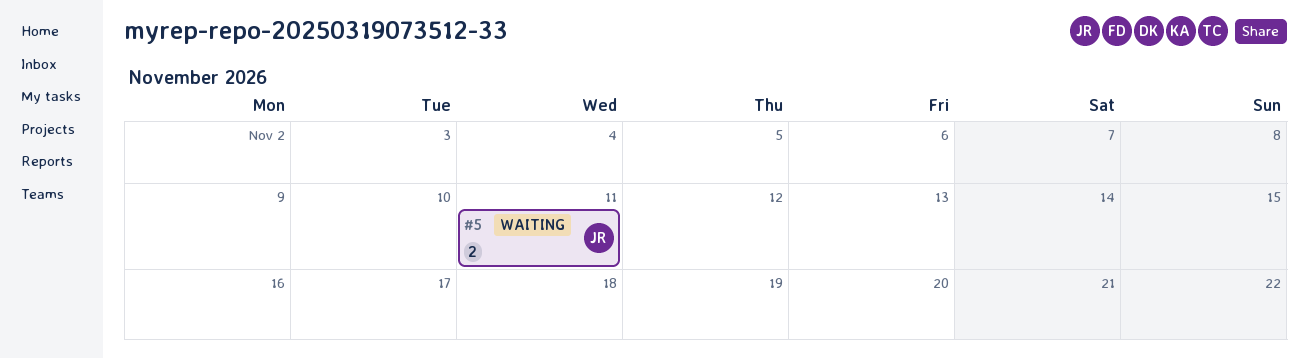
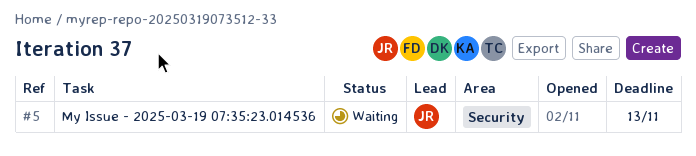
#5, due: Nov 11 -> Nov 13

